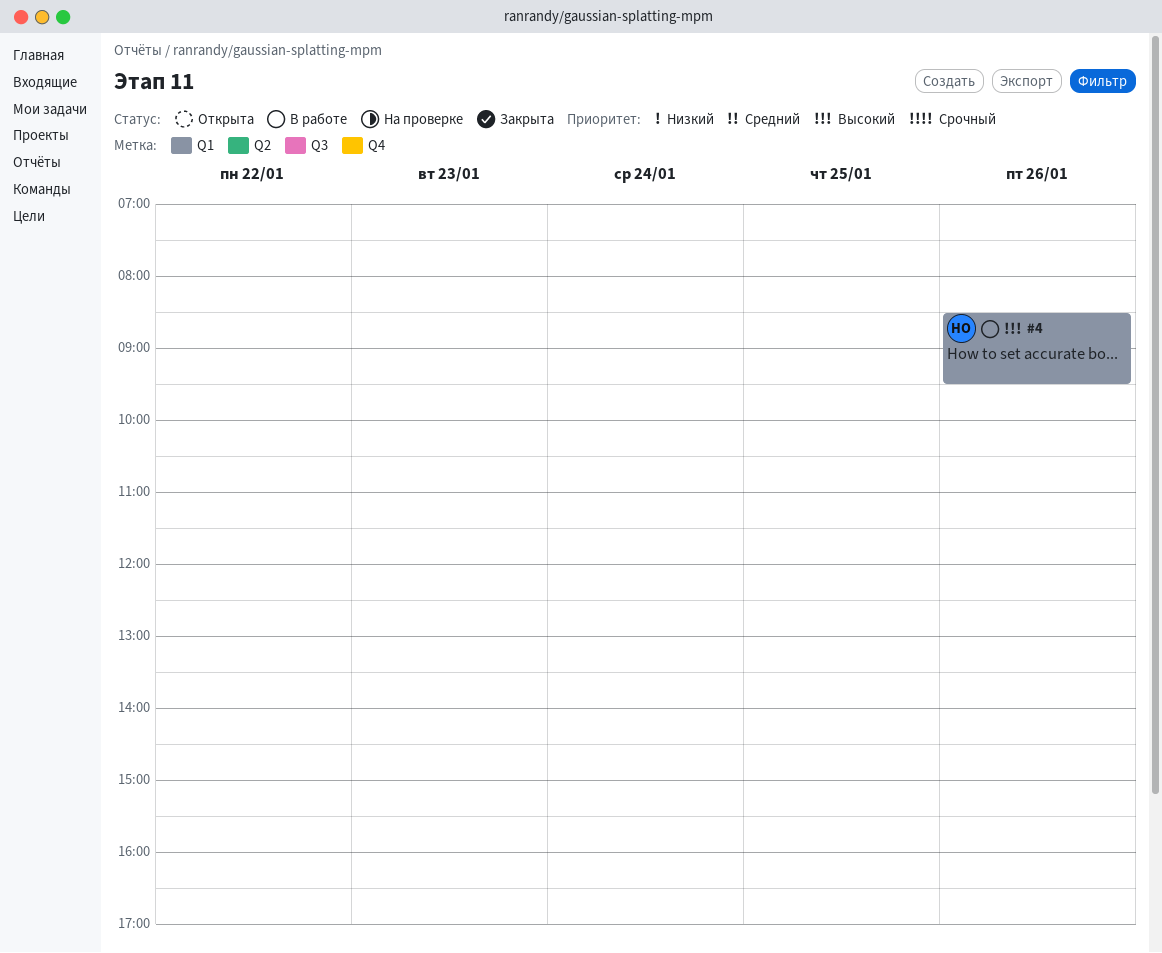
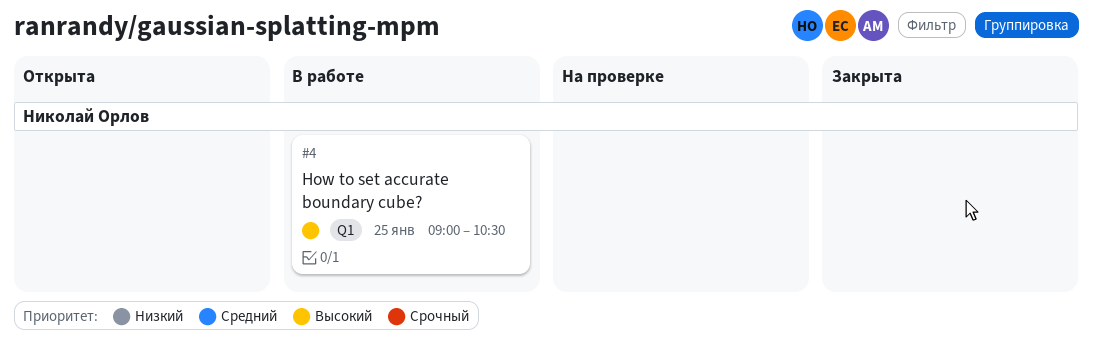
#4, day: Jan 26 -> Jan 25
#4, begins: 08:30 -> 09:00
#4, ends: 09:30 -> 10:30

